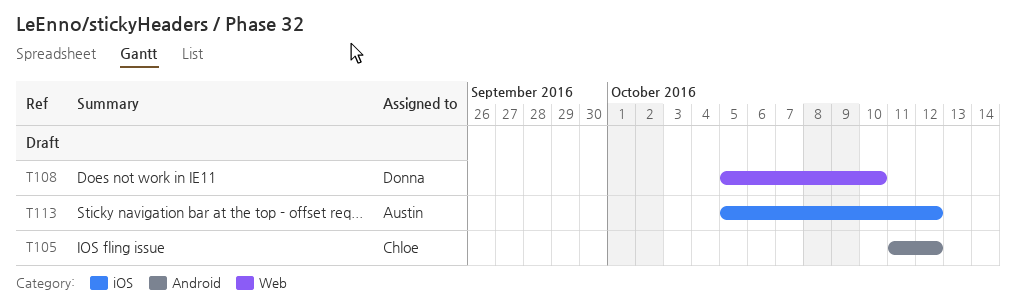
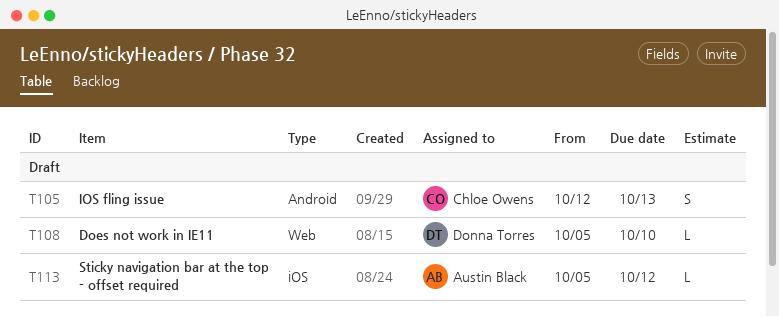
T105, start: Oct 11 -> Oct 12
T105, due: Oct 12 -> Oct 13

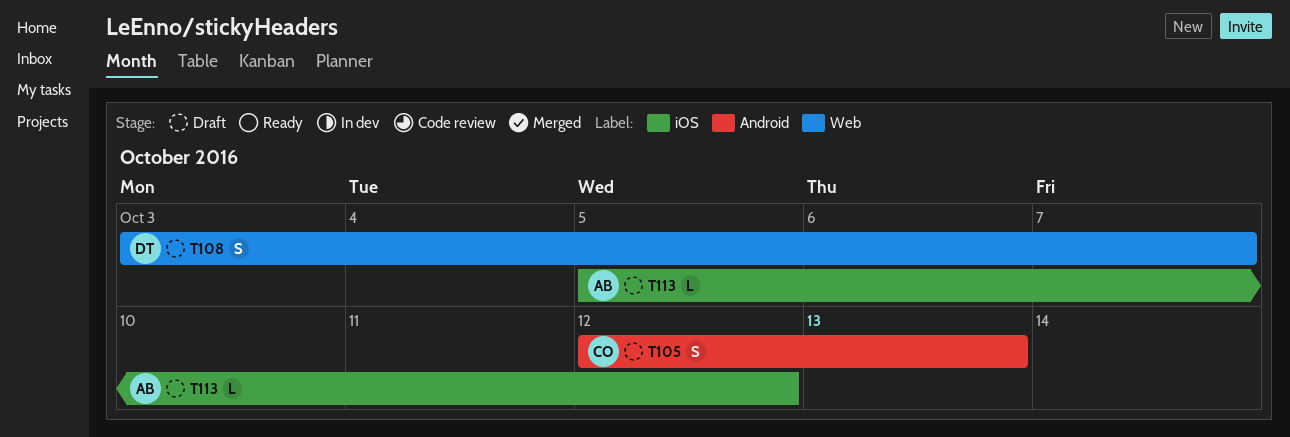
T108, estimate: L -> S
T108, start: Oct 5 -> Oct 3
T108, due: Oct 10 -> Oct 7

